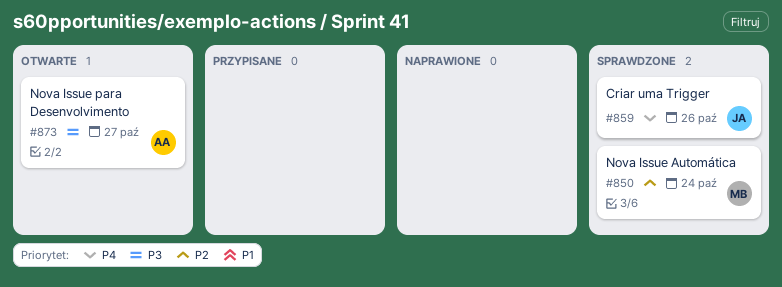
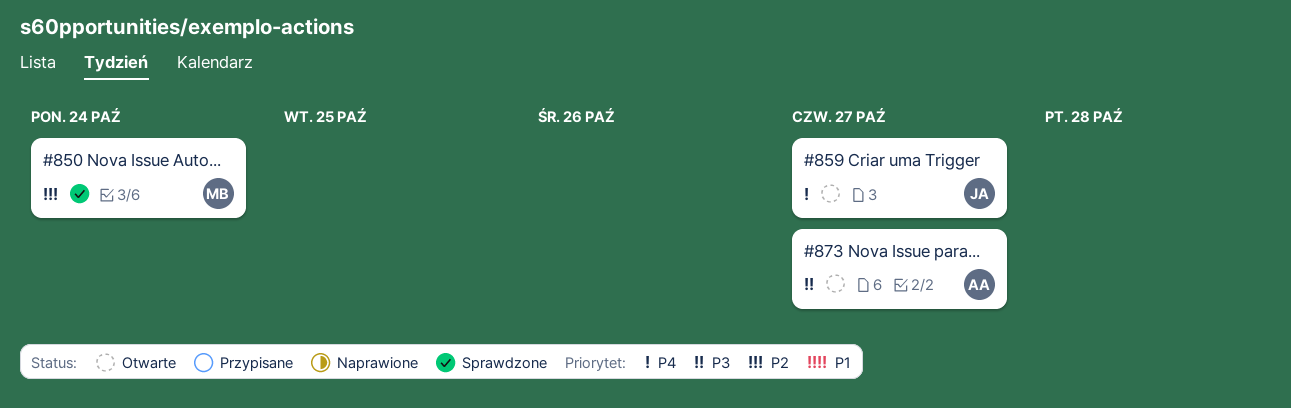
#859, status: Sprawdzone -> Otwarte
#859, due: Oct 26 -> Oct 27

